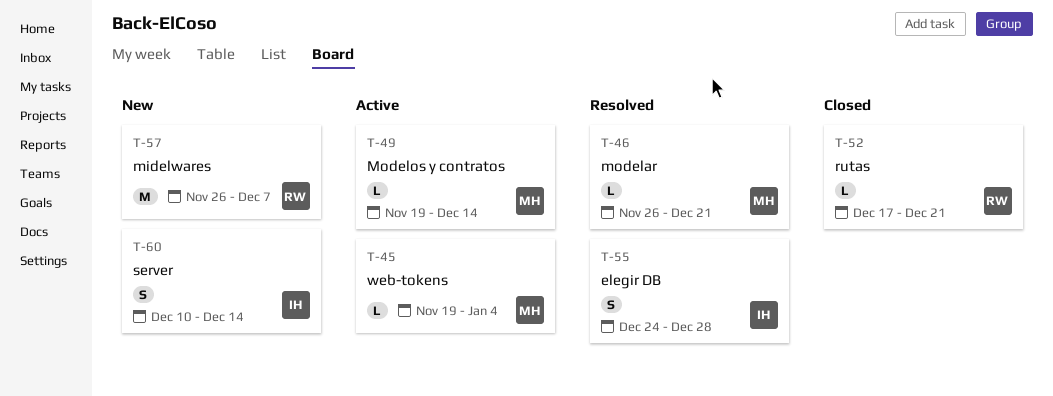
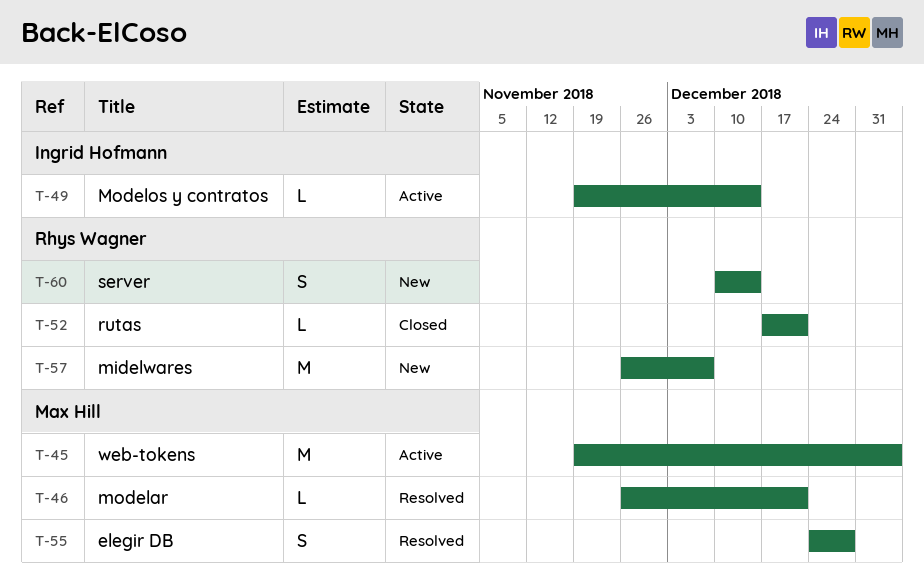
T-45, estimate: L -> M
T-49, owner: Max Hill -> Ingrid Hofmann
T-55, owner: Ingrid Hofmann -> Max Hill
T-60, owner: Ingrid Hofmann -> Rhys Wagner

